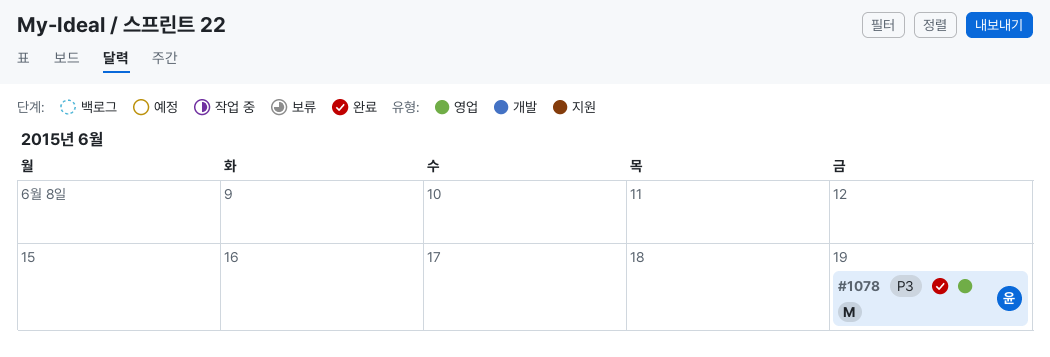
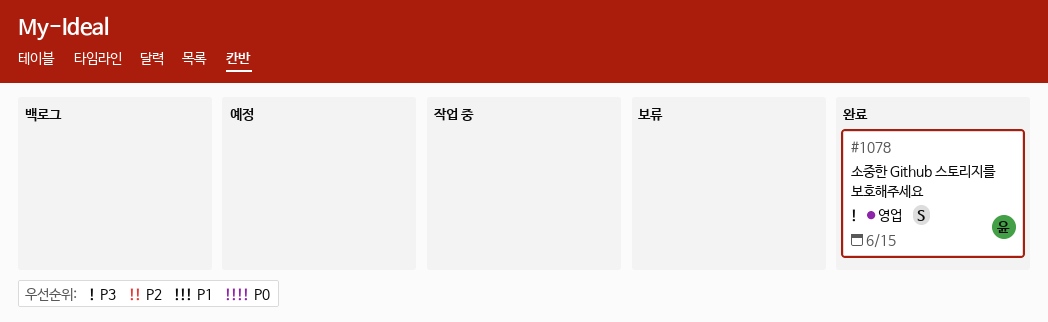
#1078, estimate: M -> S
#1078, due: Jun 19 -> Jun 15

